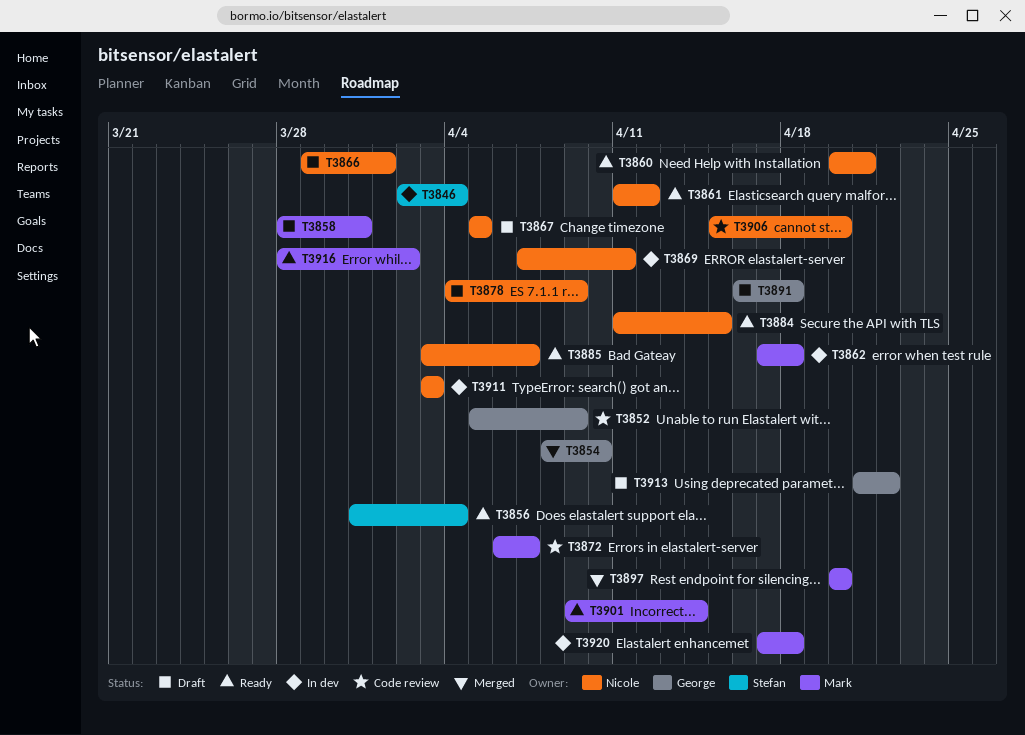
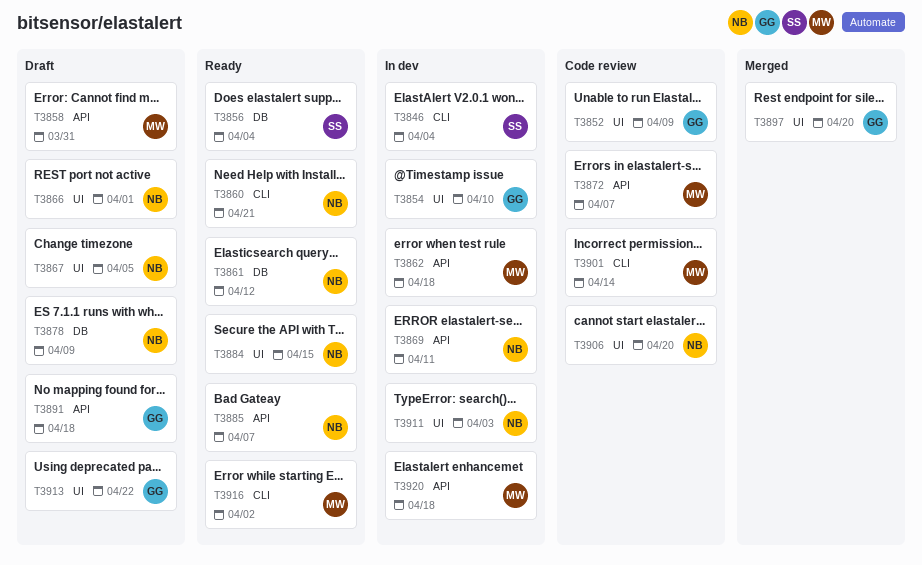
T3854, status: Merged -> In dev
T3897, owner: Mark -> George
T3901, status: Ready -> Code review

